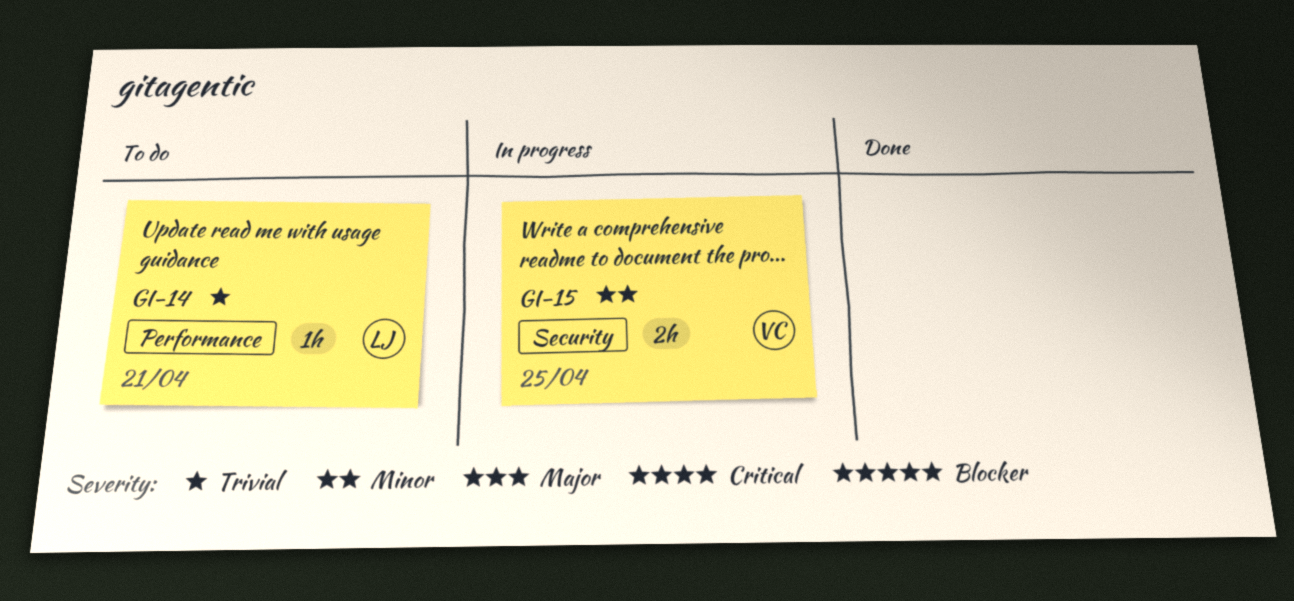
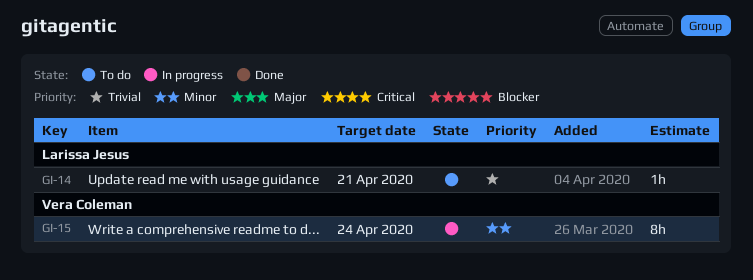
GI-15, estimate: 2h -> 8h
GI-15, due: Apr 25 -> Apr 24

